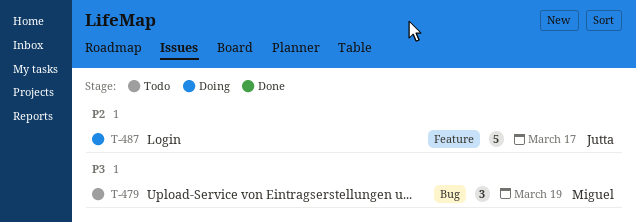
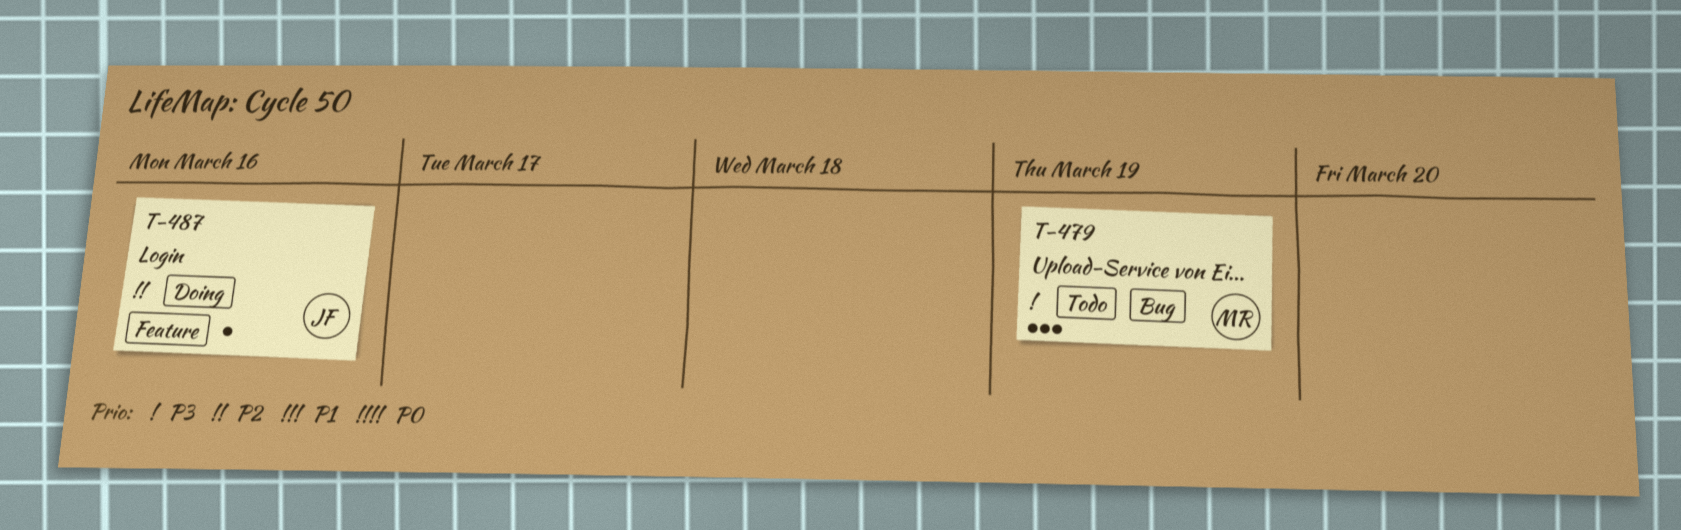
T-487, estimate: 5 -> 1
T-487, due: Mar 17 -> Mar 16

